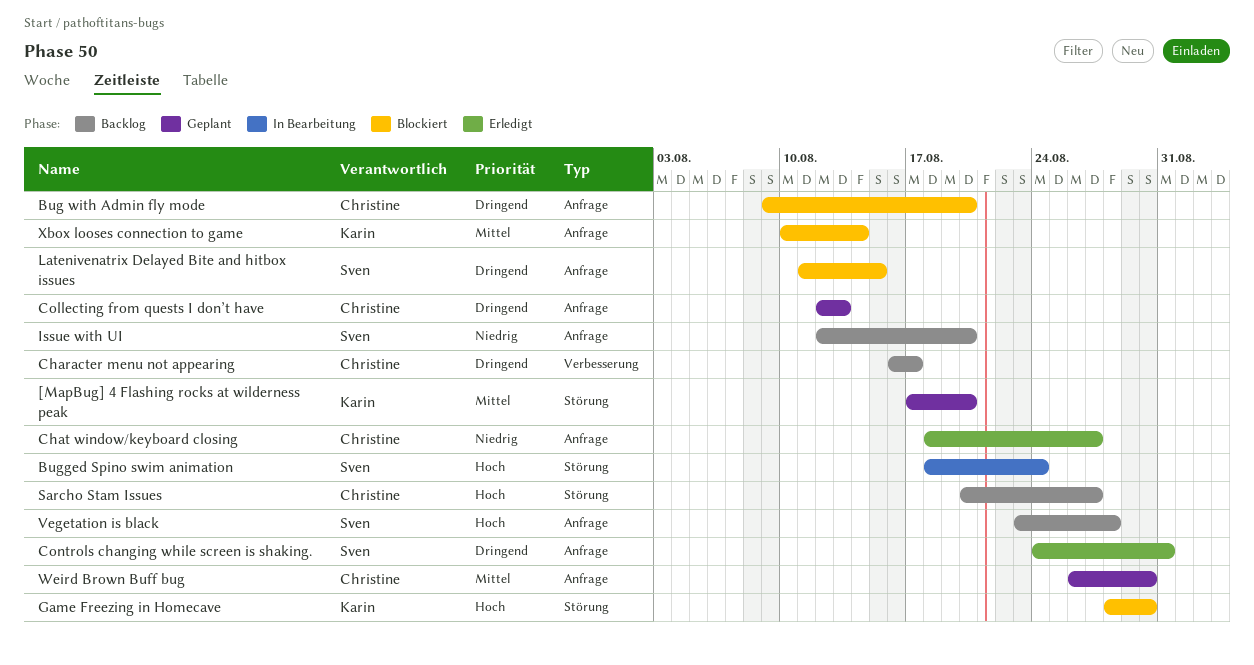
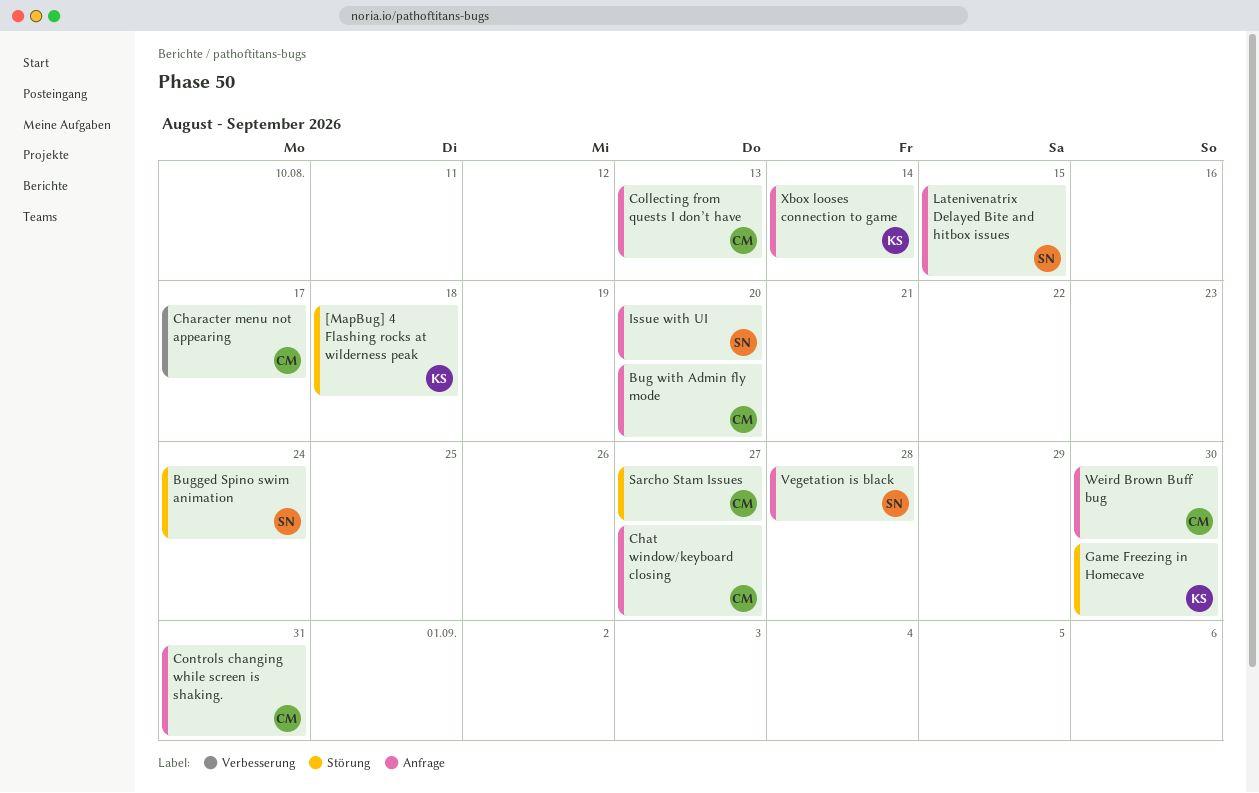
[MapBug] 4 Flashing rocks at wilderness peak, due: Aug 20 -> Aug 18
Controls changing while screen is shaking., owner: Sven -> Christine

